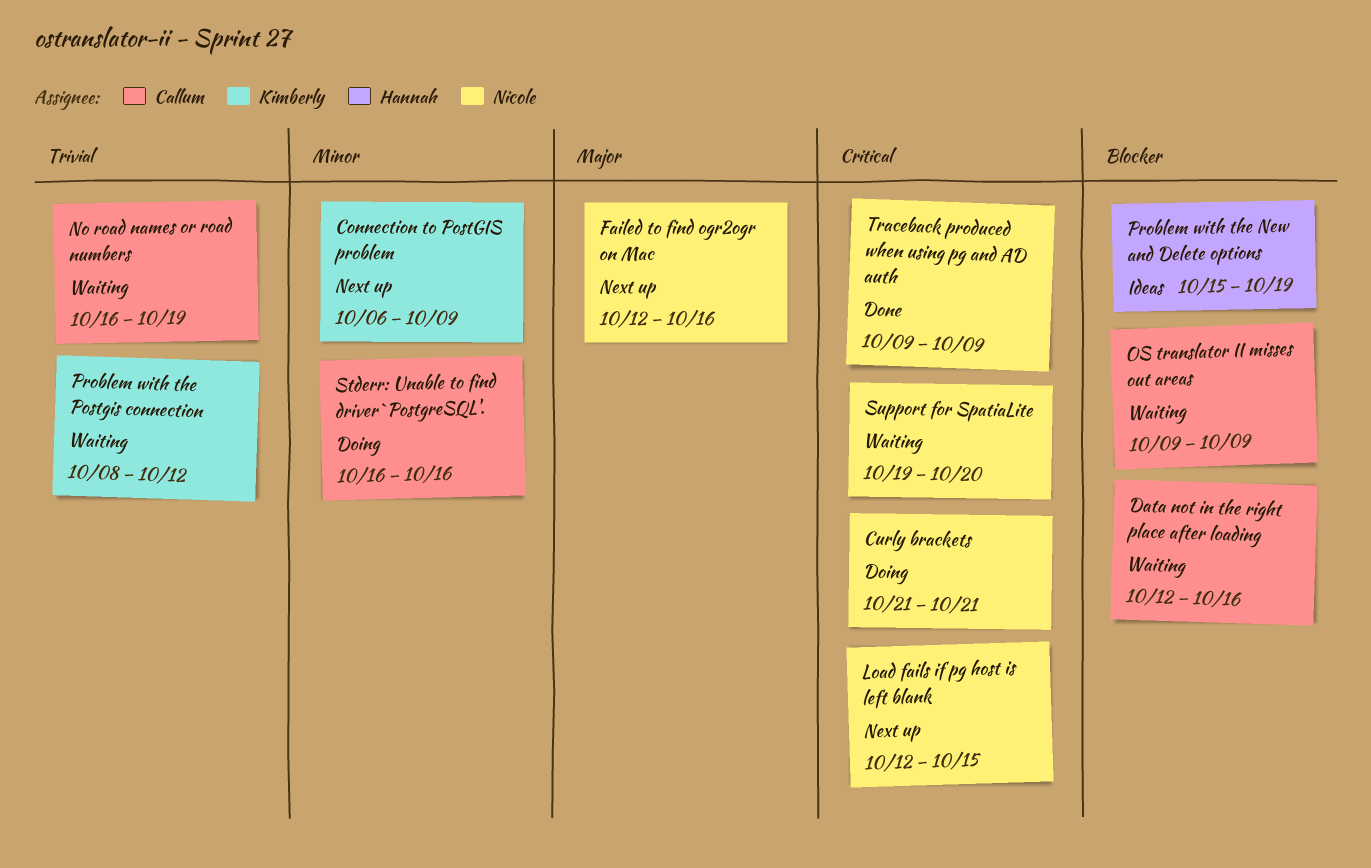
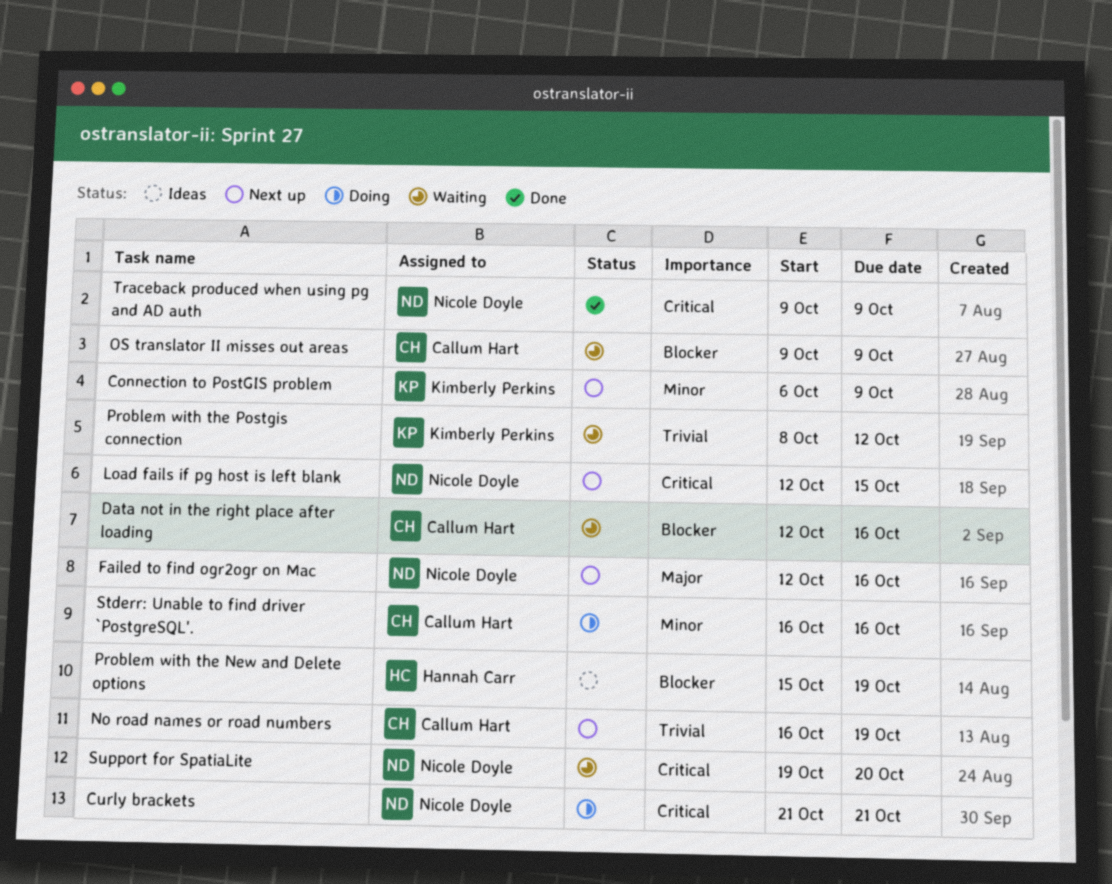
No road names or road numbers, status: Waiting -> Next up

